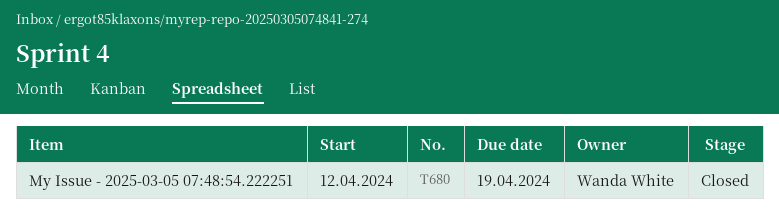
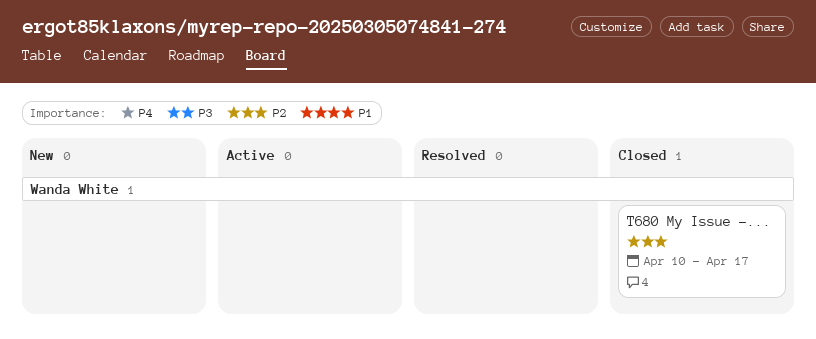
T680, start: Apr 12 -> Apr 10
T680, due: Apr 19 -> Apr 17

